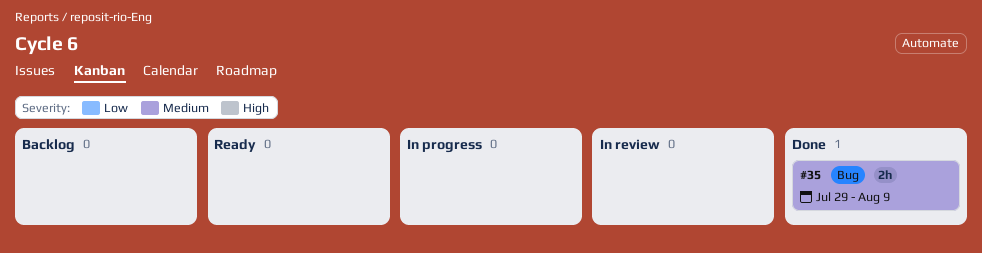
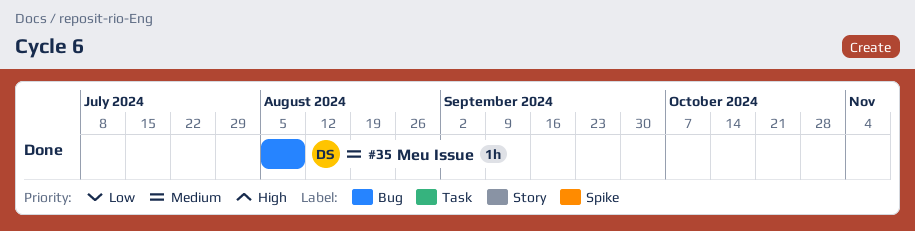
#35, estimate: 2h -> 1h
#35, start: Jul 29 -> Aug 5

